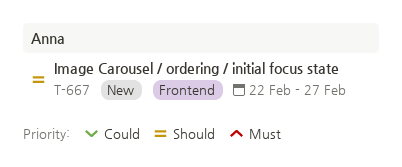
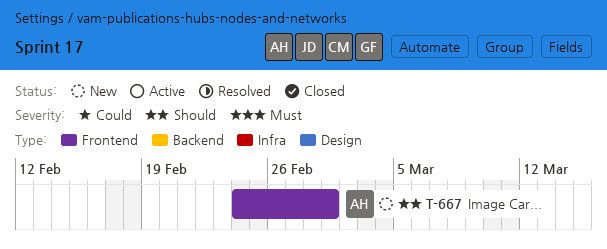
T-667, start: Feb 22 -> Feb 24
T-667, due: Feb 27 -> Mar 1

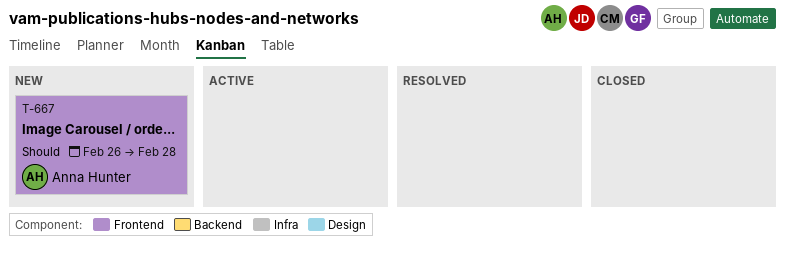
T-667, start: Feb 24 -> Feb 26
T-667, due: Mar 1 -> Feb 28

